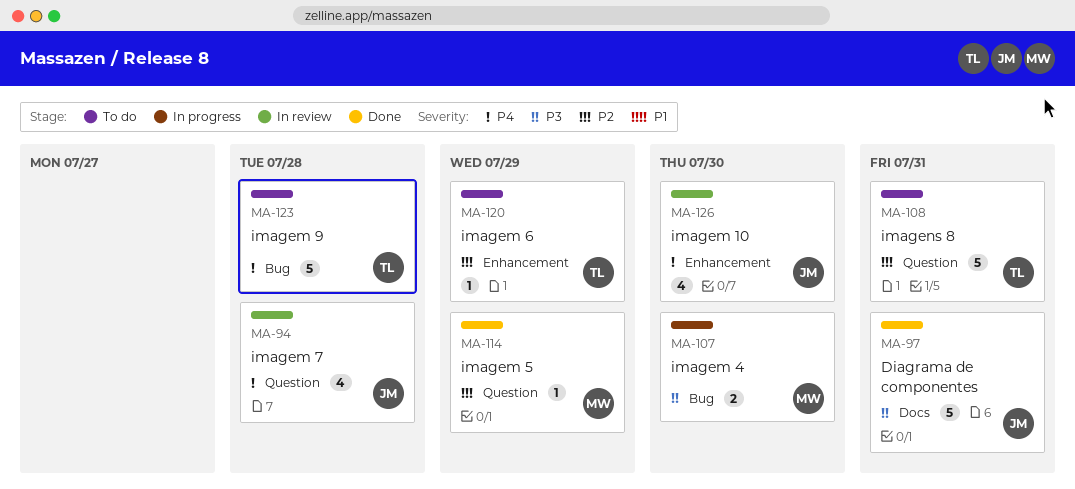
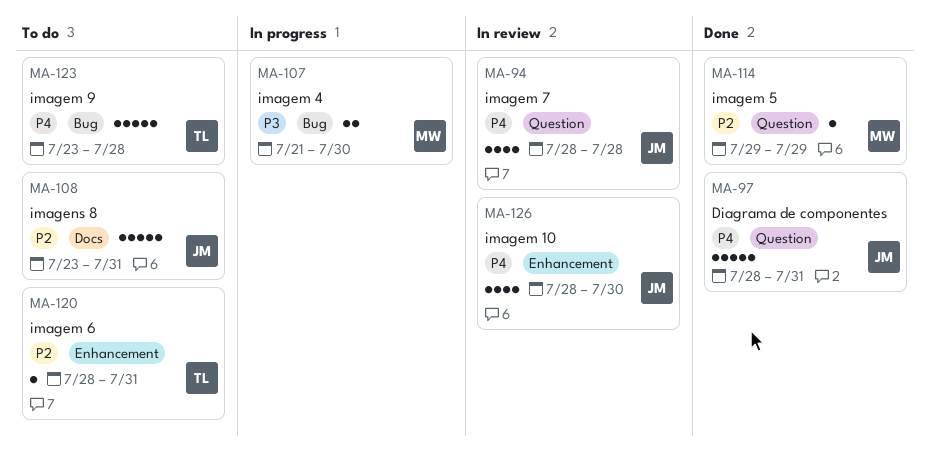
MA-97, priority: P3 -> P4
MA-97, label: Docs -> Question
MA-108, owner: TL -> JM
MA-108, label: Question -> Docs
MA-120, due: Jul 29 -> Jul 31

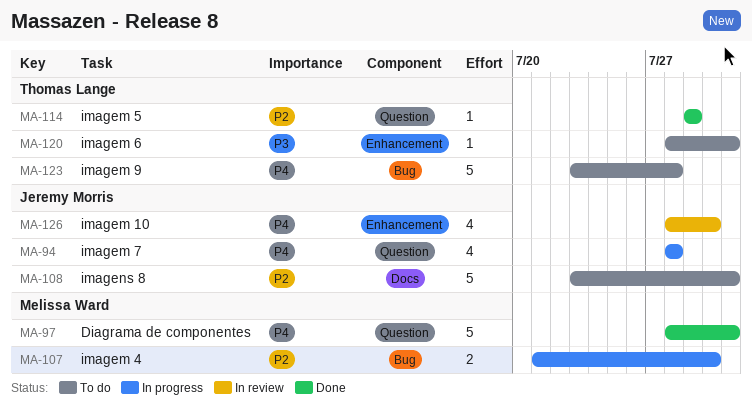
MA-94, status: In review -> In progress
MA-97, owner: Jeremy Morris -> Melissa Ward
MA-107, priority: P3 -> P2
MA-114, owner: Melissa Ward -> Thomas Lange
MA-120, priority: P2 -> P3

